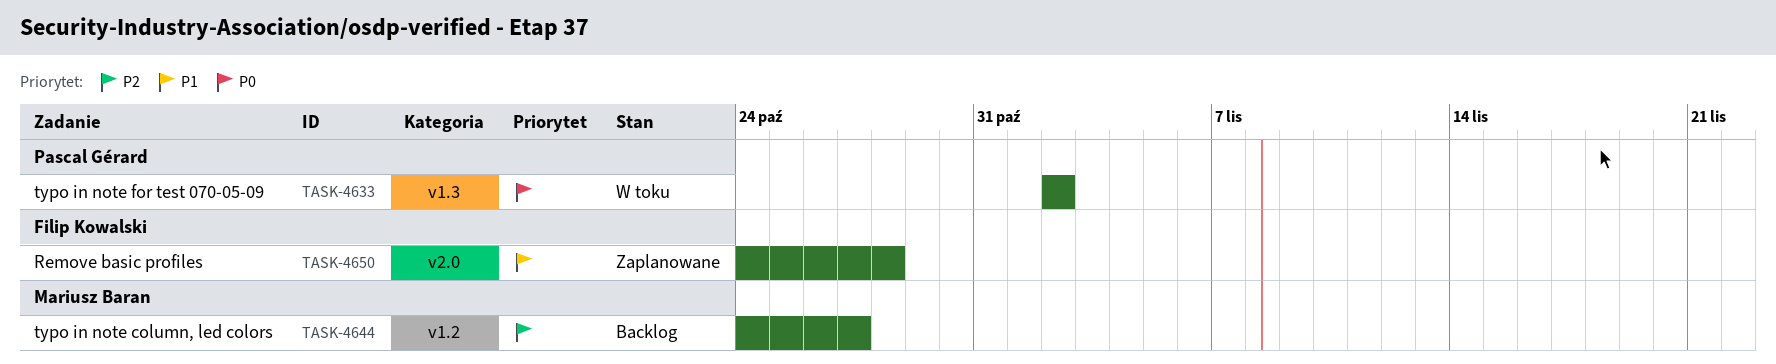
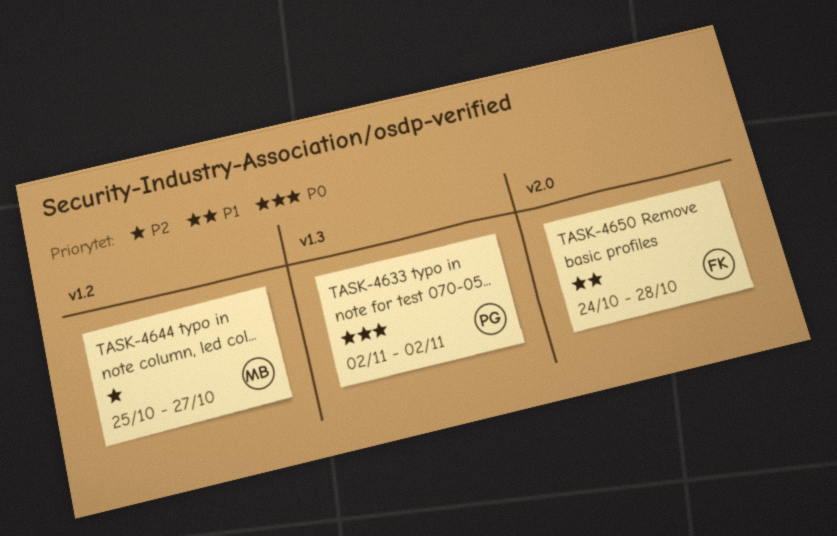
TASK-4644, start: Oct 24 -> Oct 25

